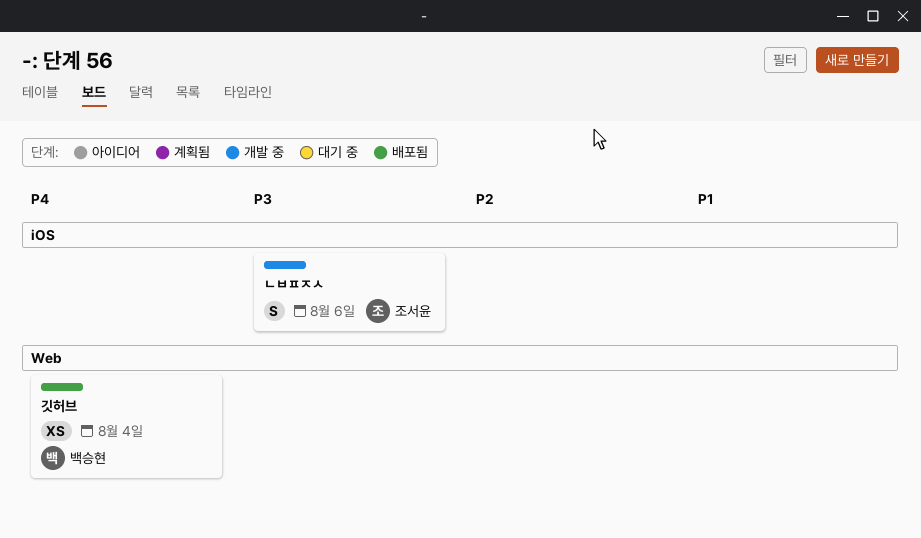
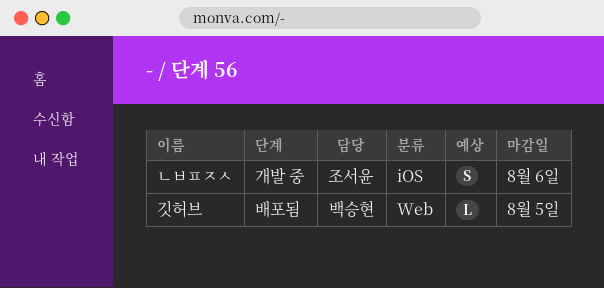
깃허브, estimate: XS -> L
깃허브, due: Aug 4 -> Aug 5

